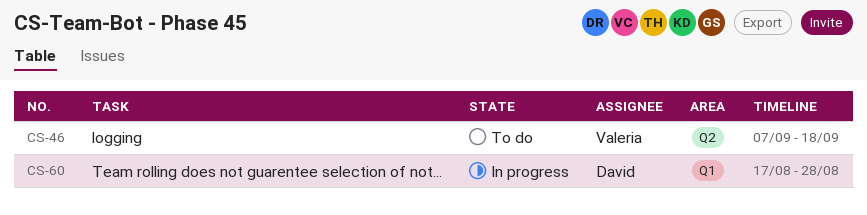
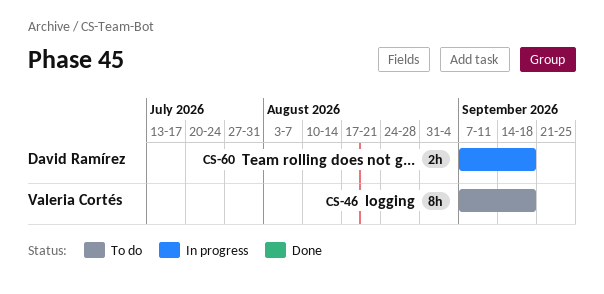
CS-60, start: Aug 17 -> Sep 7
CS-60, due: Aug 28 -> Sep 18

